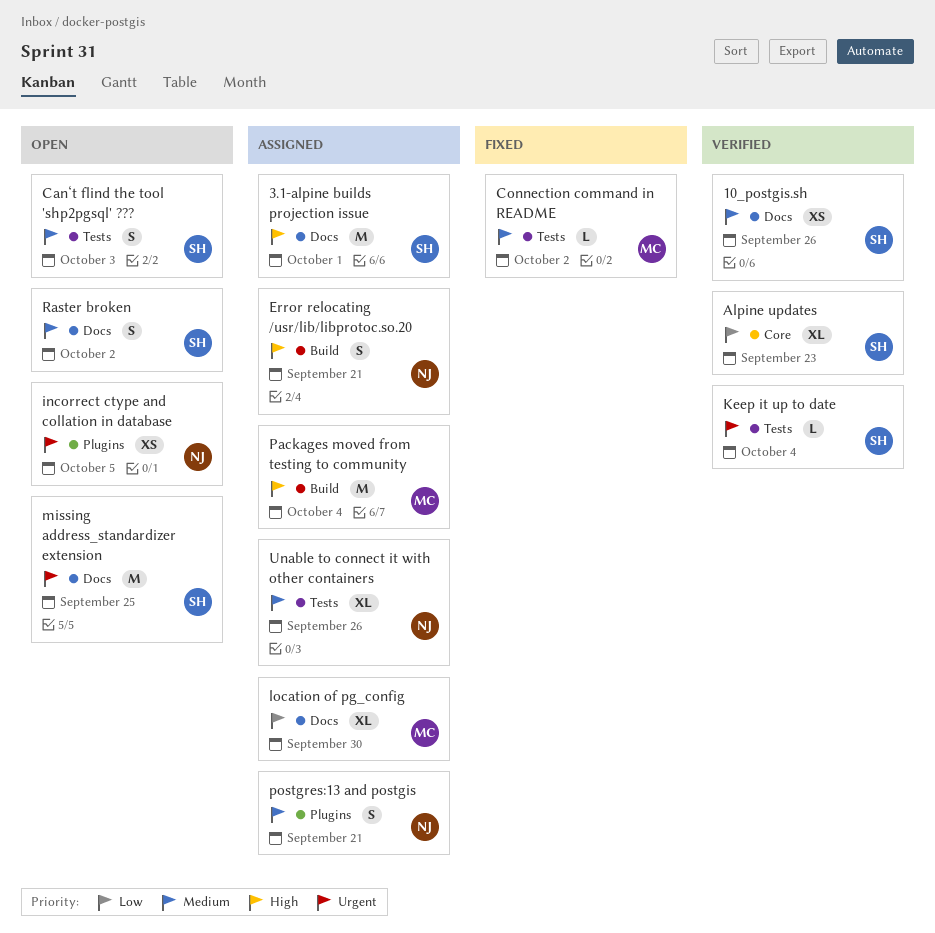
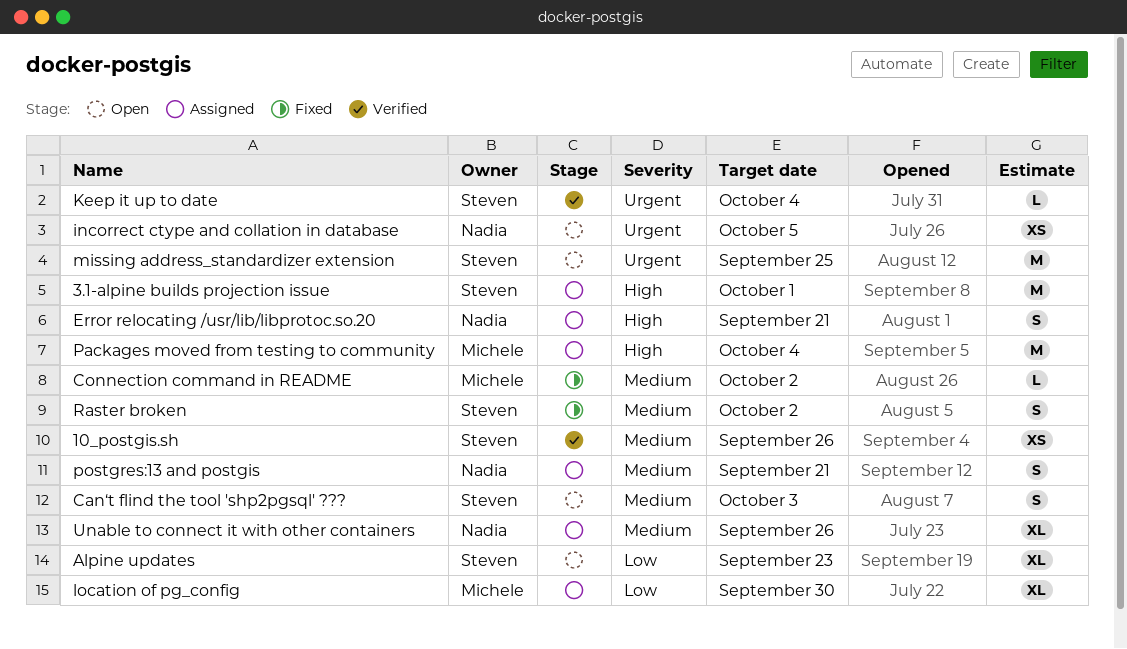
Alpine updates, status: Verified -> Open
Raster broken, status: Open -> Fixed

